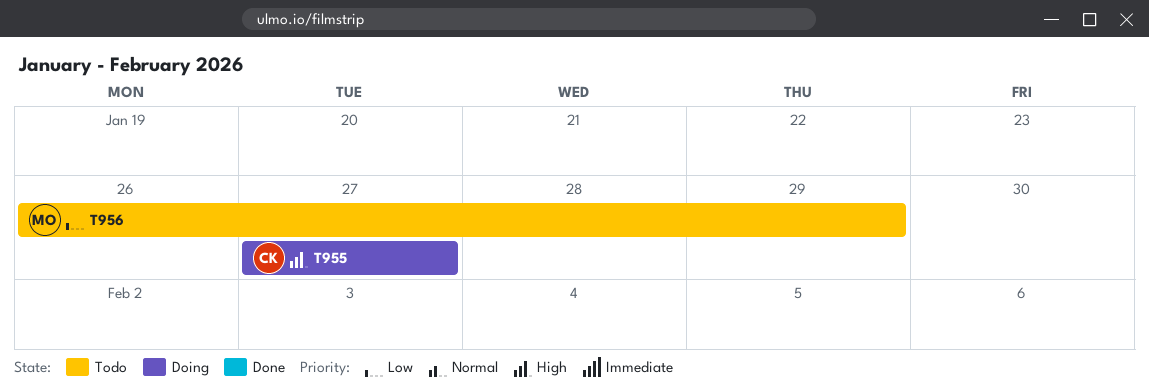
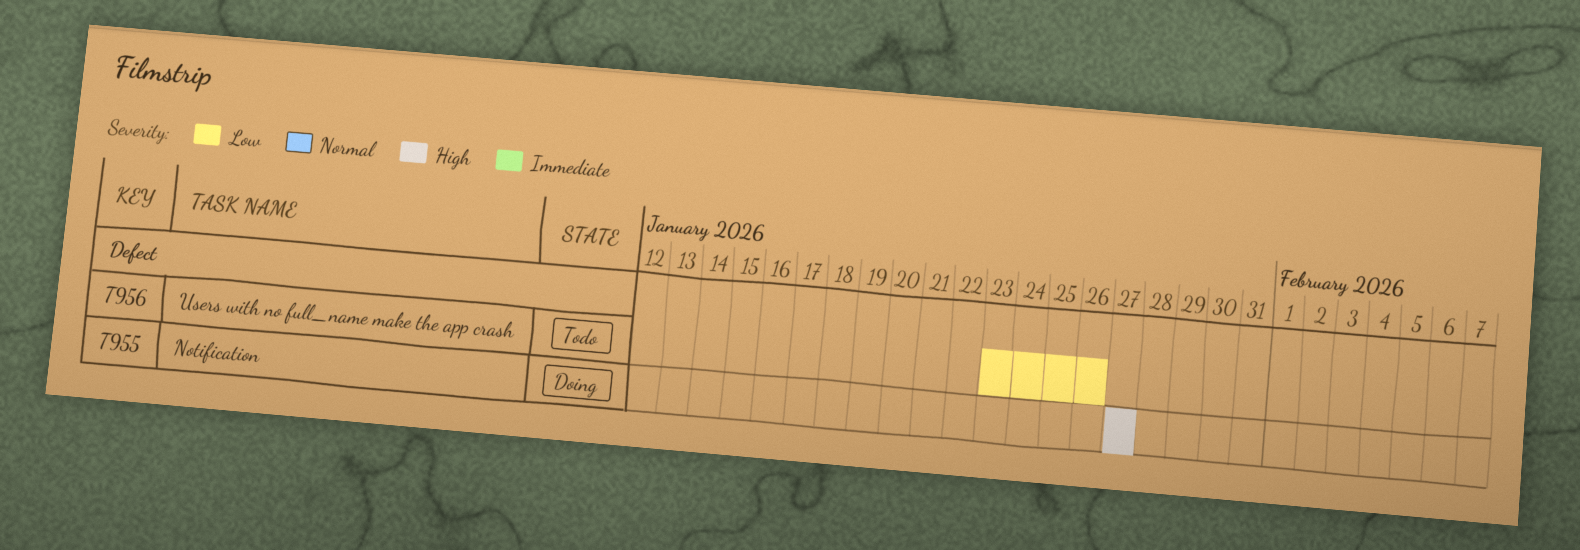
T956, start: Jan 26 -> Jan 23
T956, due: Jan 29 -> Jan 26

